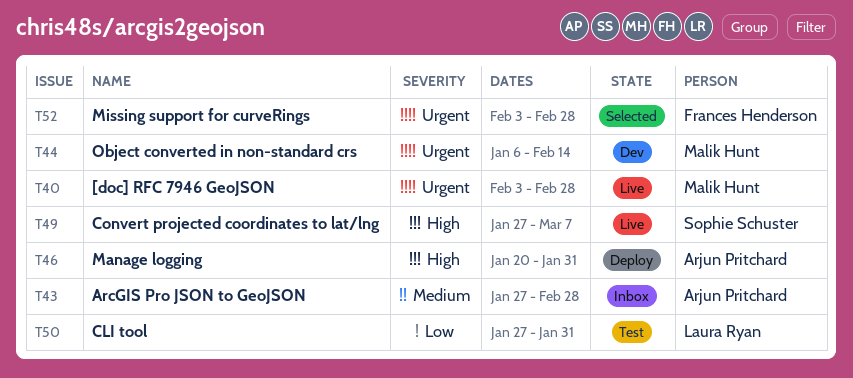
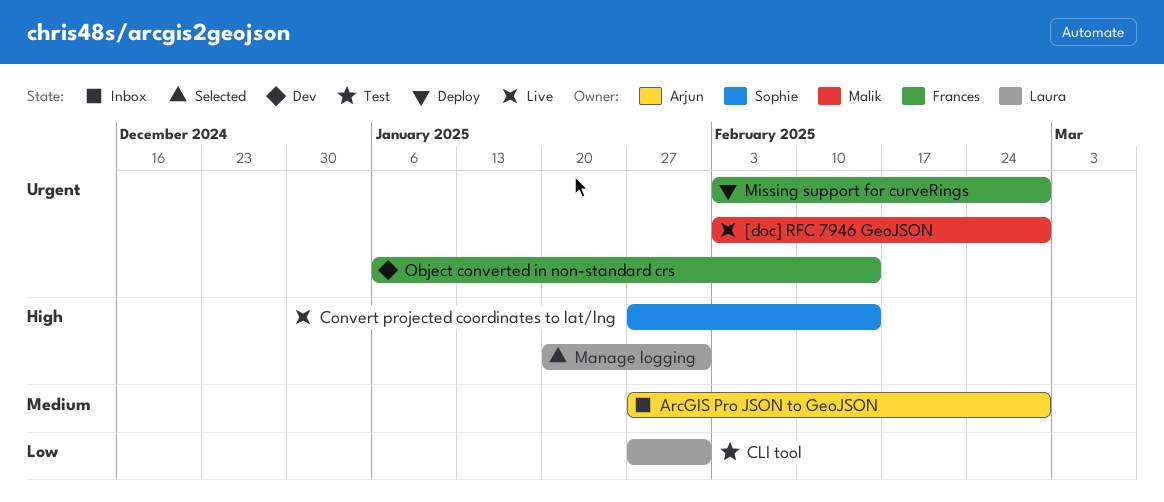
Convert projected coordinates to lat/lng, due: Mar 7 -> Feb 14
Manage logging, status: Deploy -> Selected
Manage logging, owner: Arjun Pritchard -> Laura Ryan
Missing support for curveRings, status: Selected -> Deploy
Object converted in non-standard crs, owner: Malik Hunt -> Frances Henderson

